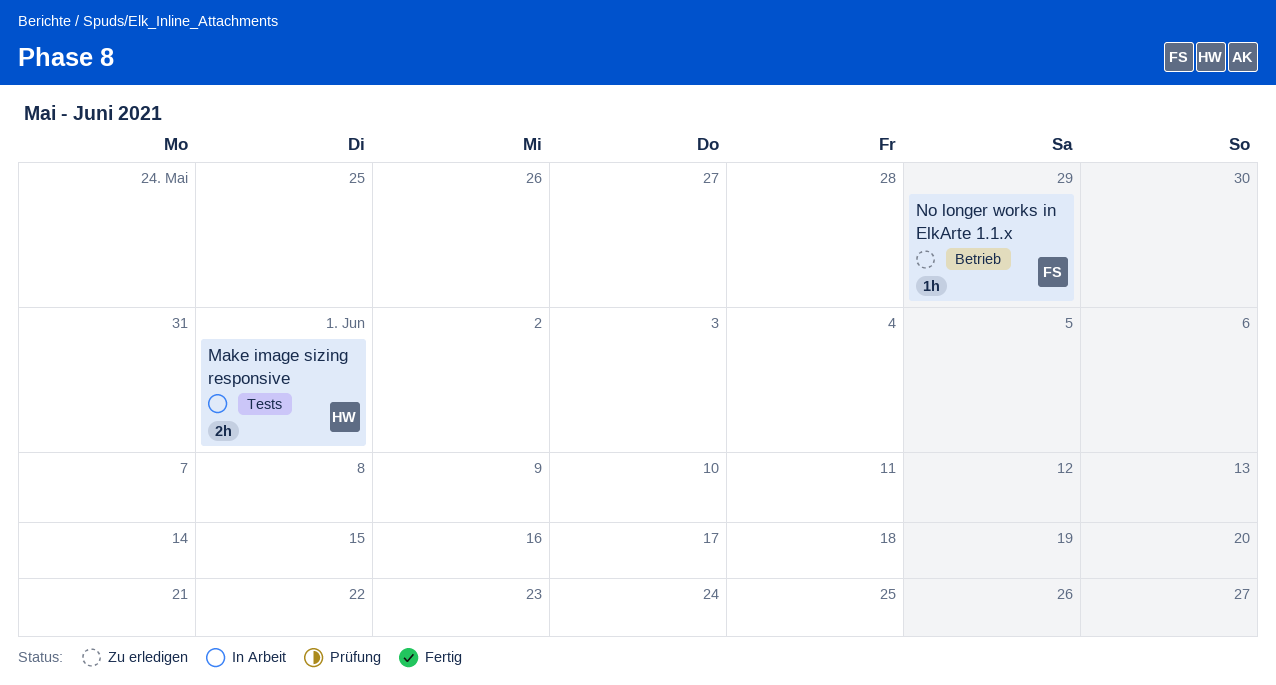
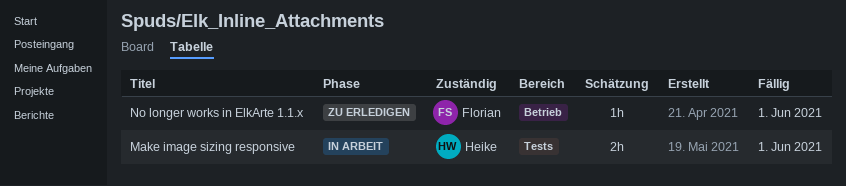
No longer works in ElkArte 1.1.x, due: May 29 -> Jun 1

